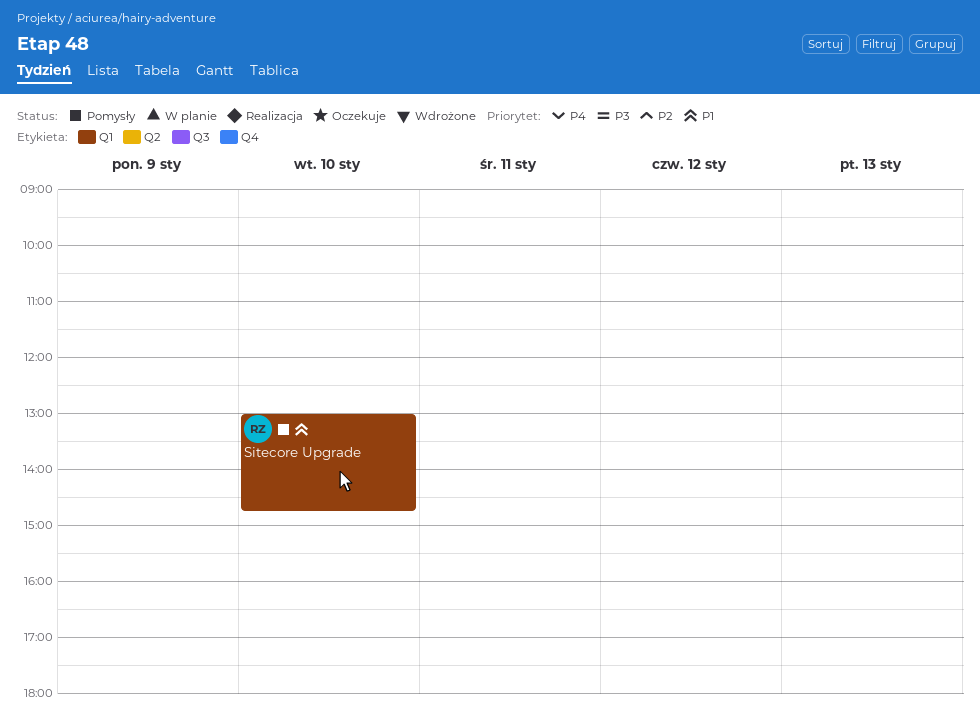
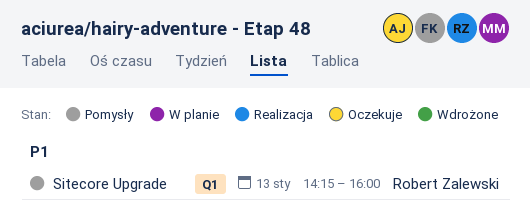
Sitecore Upgrade, day: Jan 10 -> Jan 13
Sitecore Upgrade, begins: 13:00 -> 14:15
Sitecore Upgrade, ends: 14:45 -> 16:00

